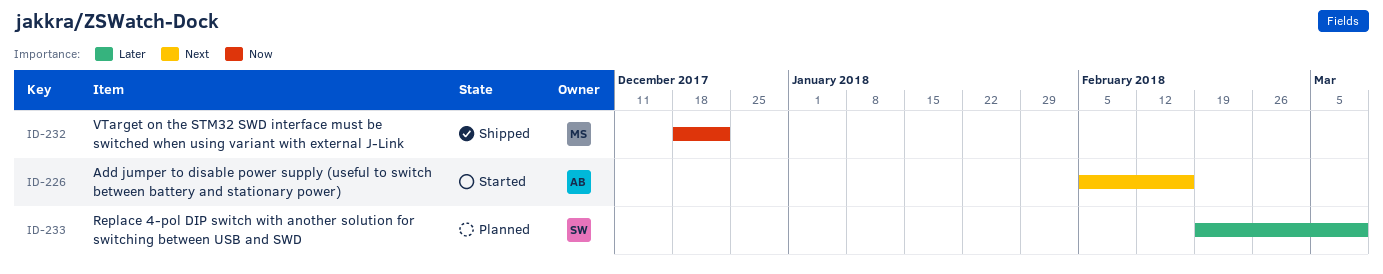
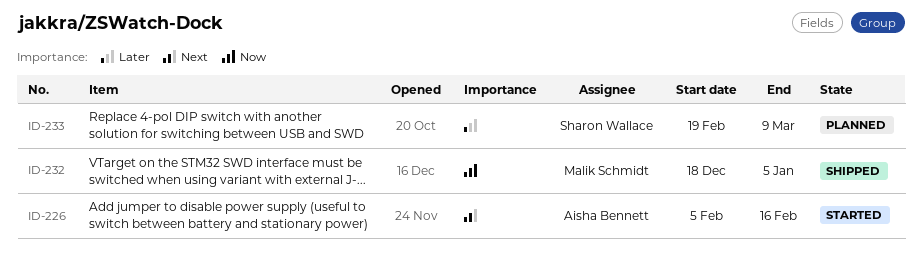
ID-232, due: Dec 22 -> Jan 5

